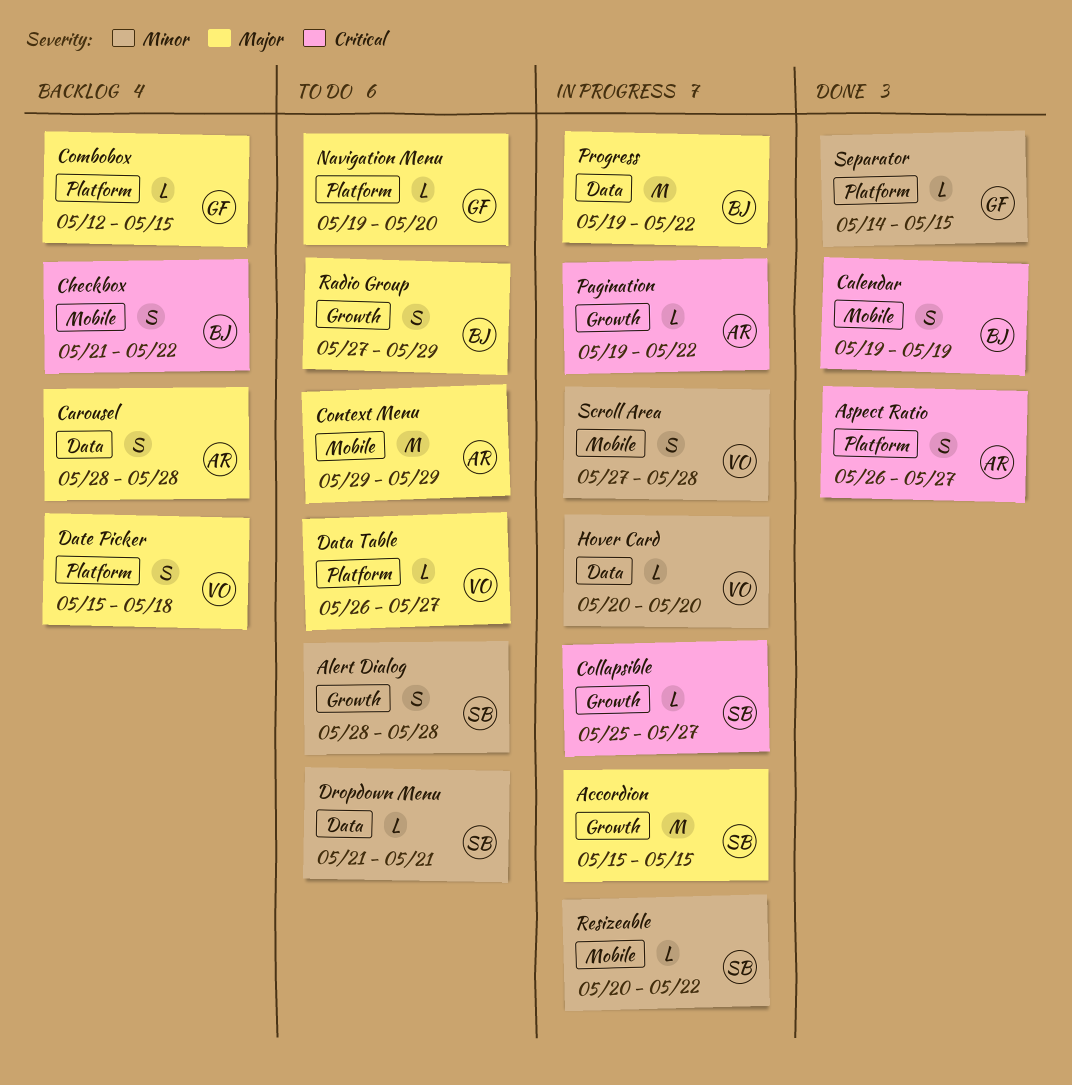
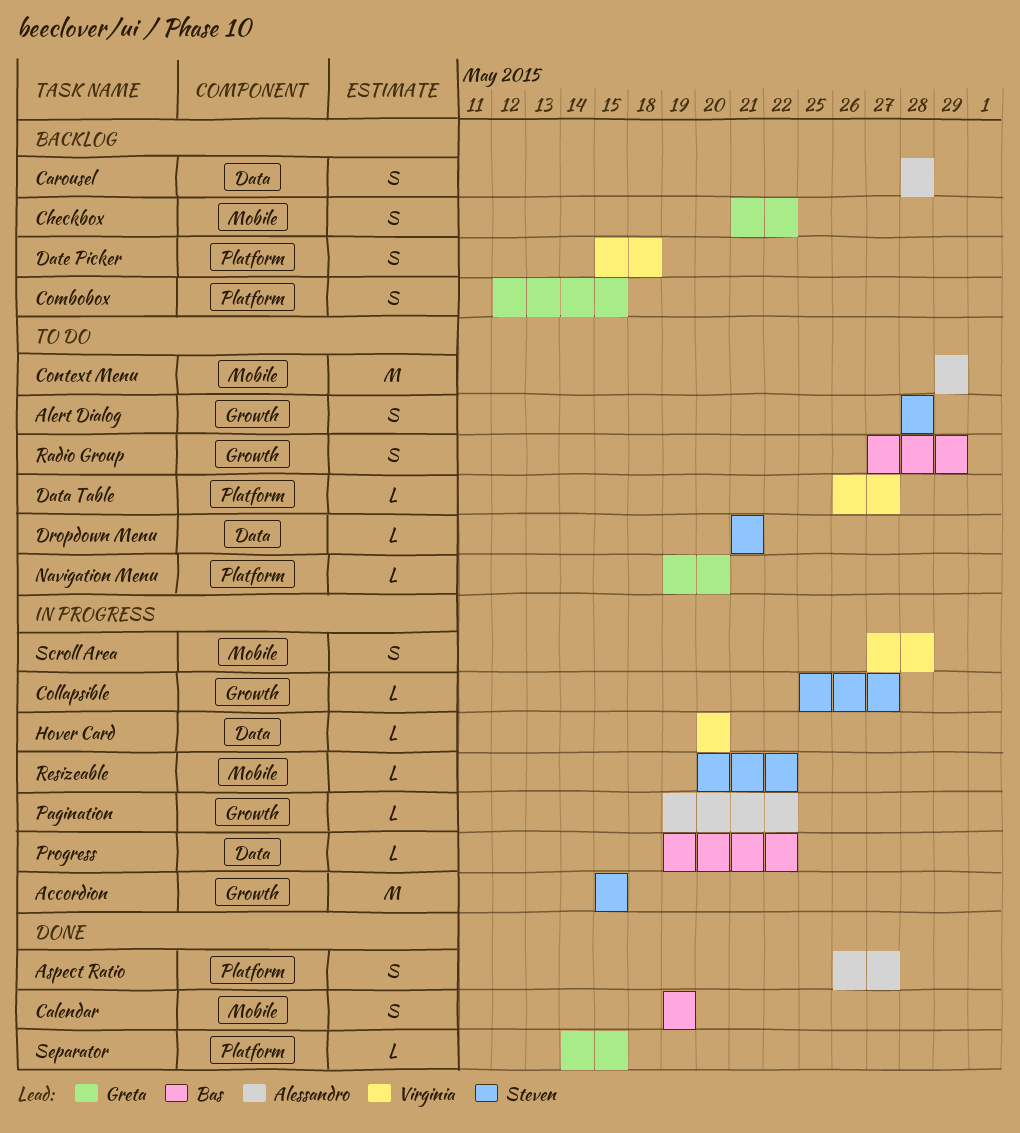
Checkbox, owner: Bas -> Greta
Combobox, estimate: L -> S
Progress, estimate: M -> L

